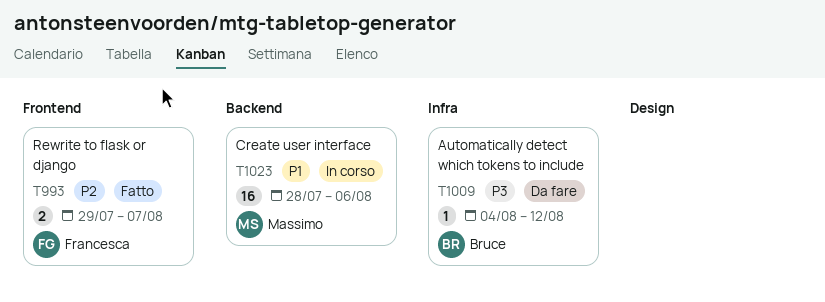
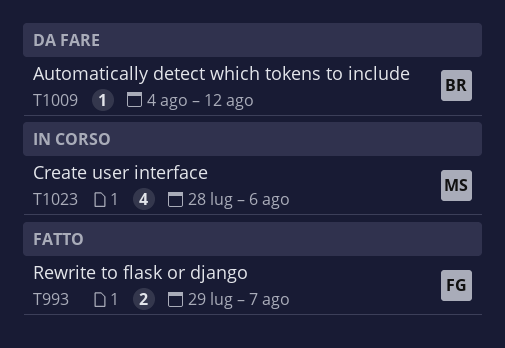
T1023, estimate: 16 -> 4

